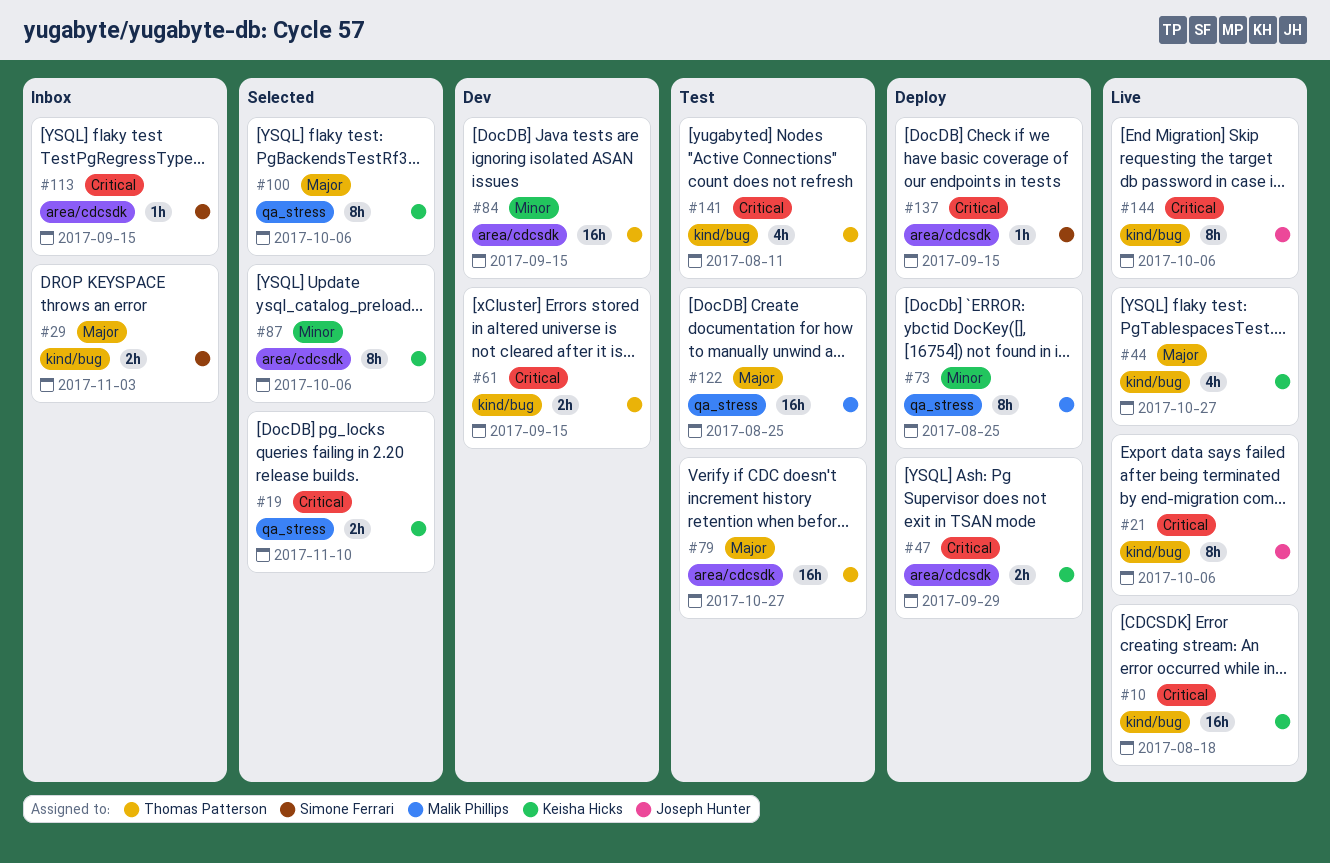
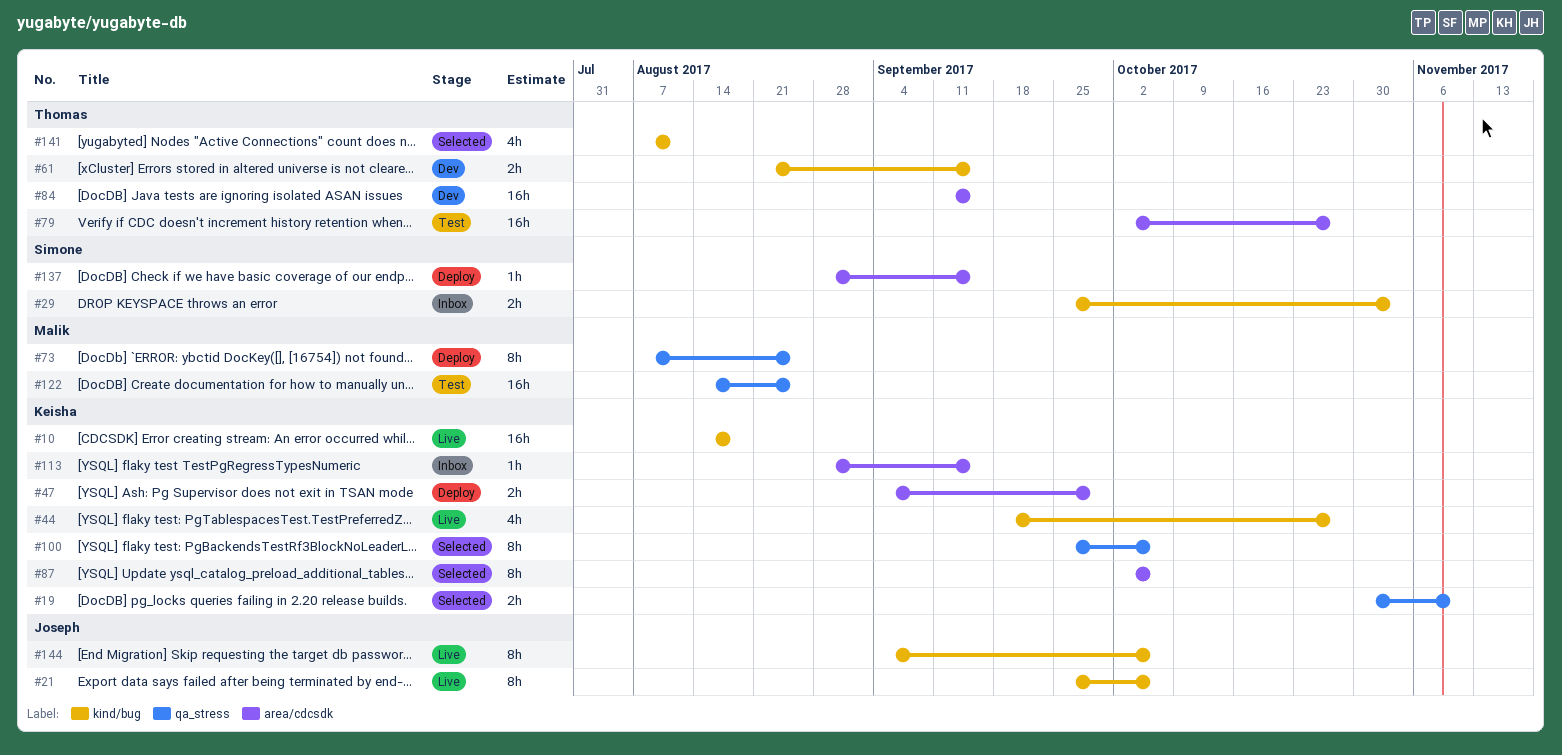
#113, owner: Simone Ferrari -> Keisha Hicks
#141, status: Test -> Selected

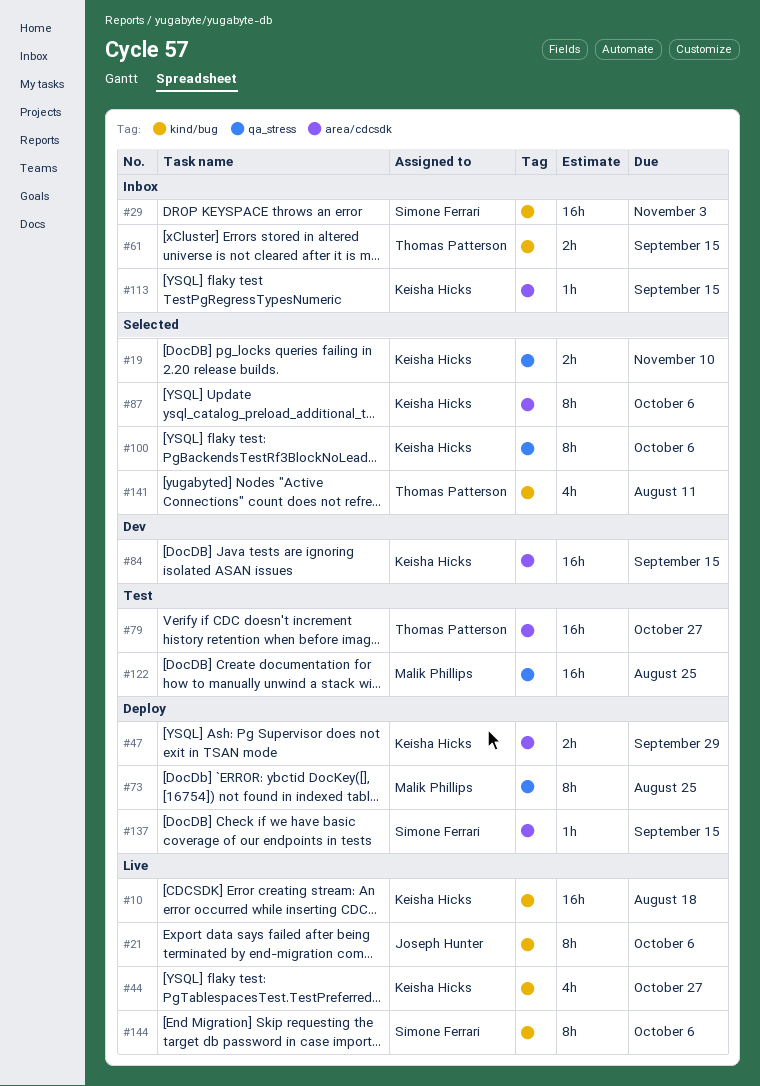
#29, estimate: 2h -> 16h
#61, status: Dev -> Inbox
#84, owner: Thomas Patterson -> Keisha Hicks
#144, owner: Joseph Hunter -> Simone Ferrari

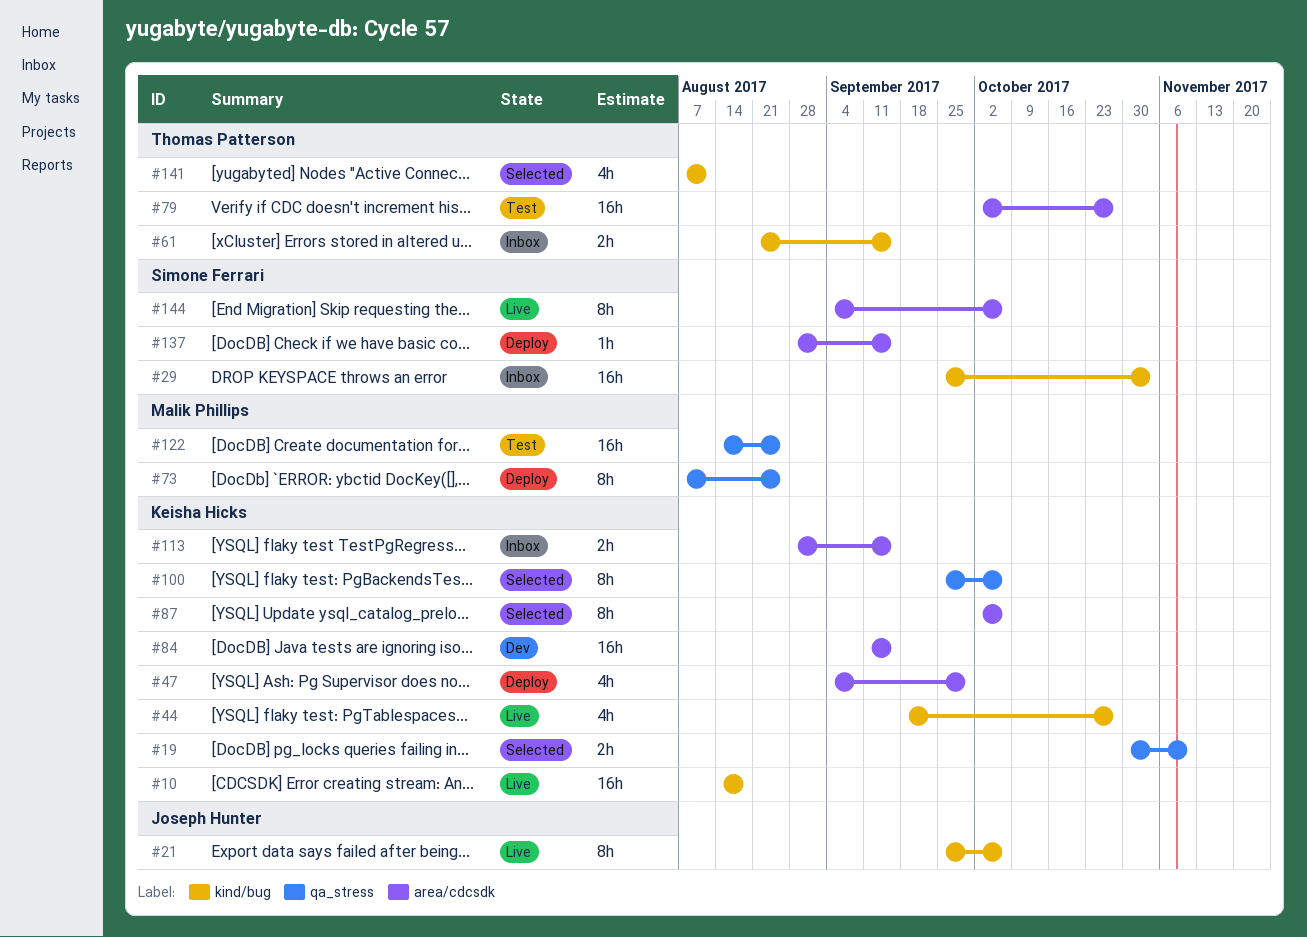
#47, estimate: 2h -> 4h
#113, estimate: 1h -> 2h
#144, label: kind/bug -> area/cdcsdk

